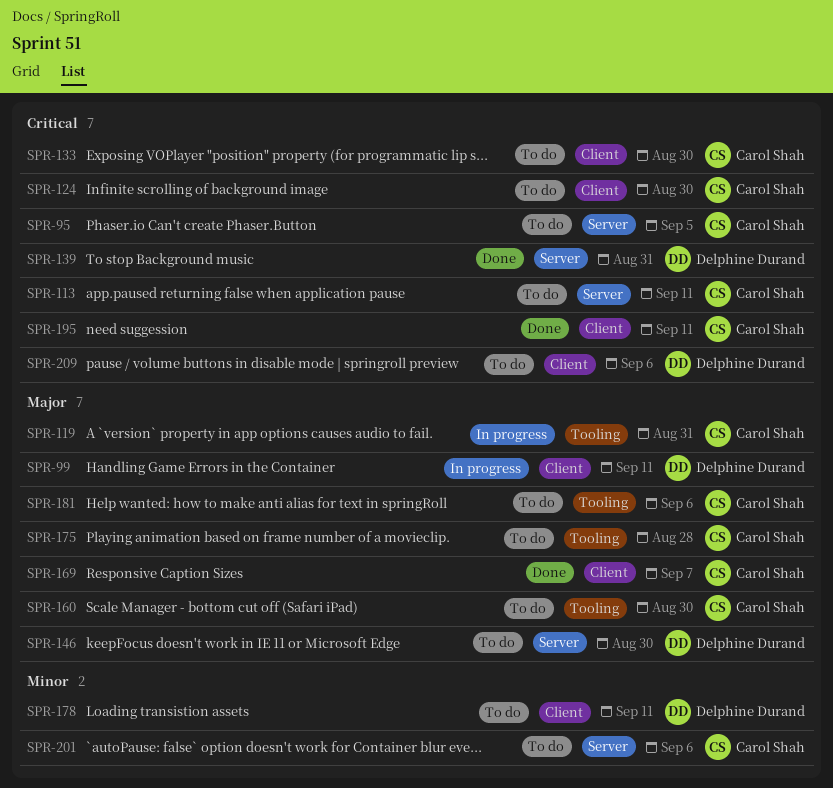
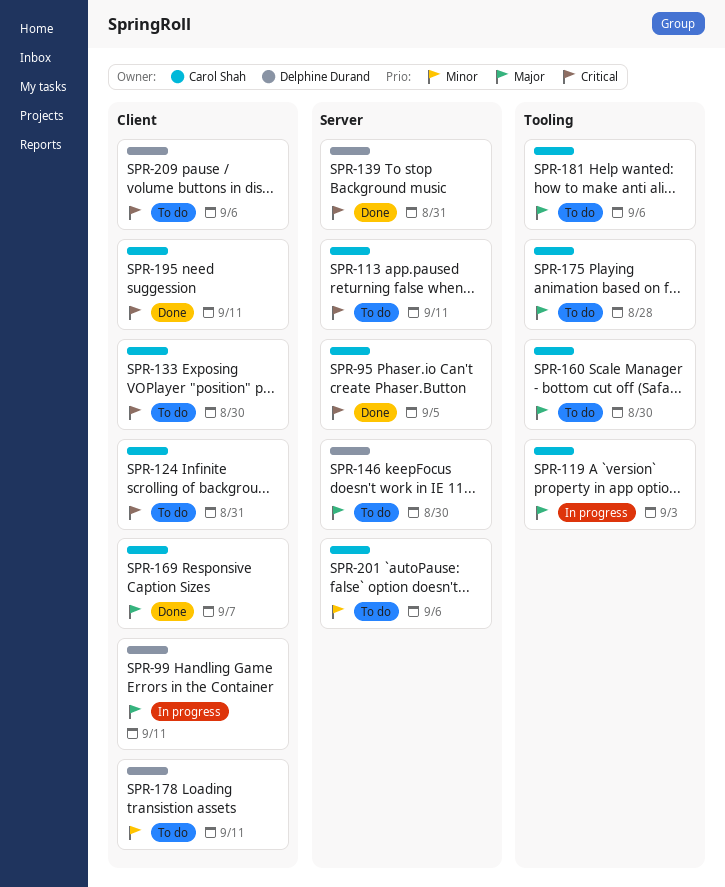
SPR-95, status: To do -> Done
SPR-119, due: Aug 31 -> Sep 3
SPR-124, due: Aug 30 -> Aug 31

